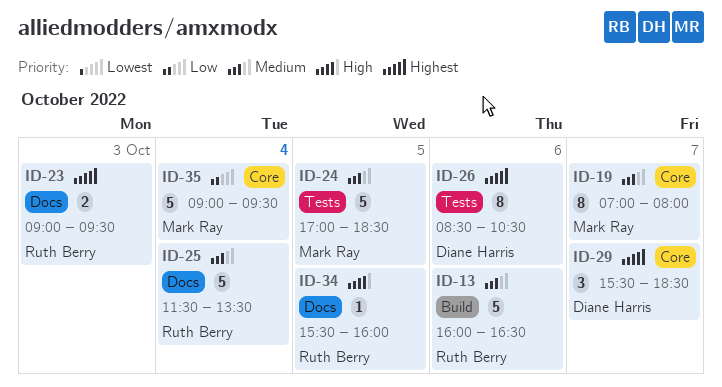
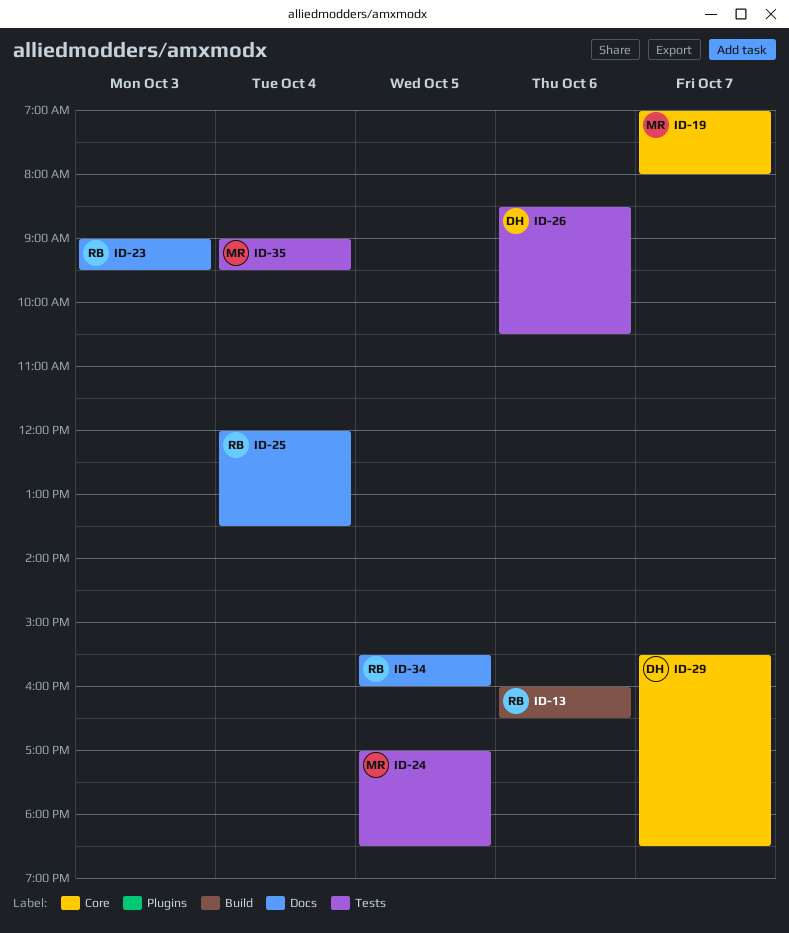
ID-25, begins: 11:30 -> 12:00
ID-35, label: Core -> Tests

